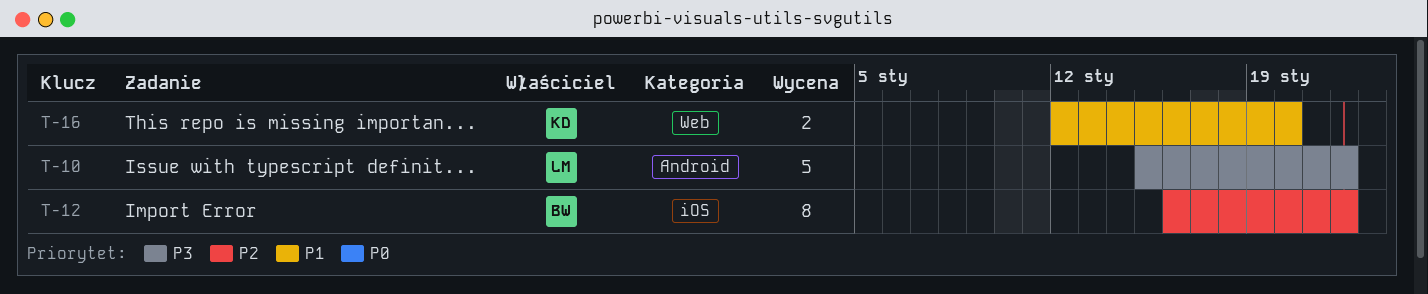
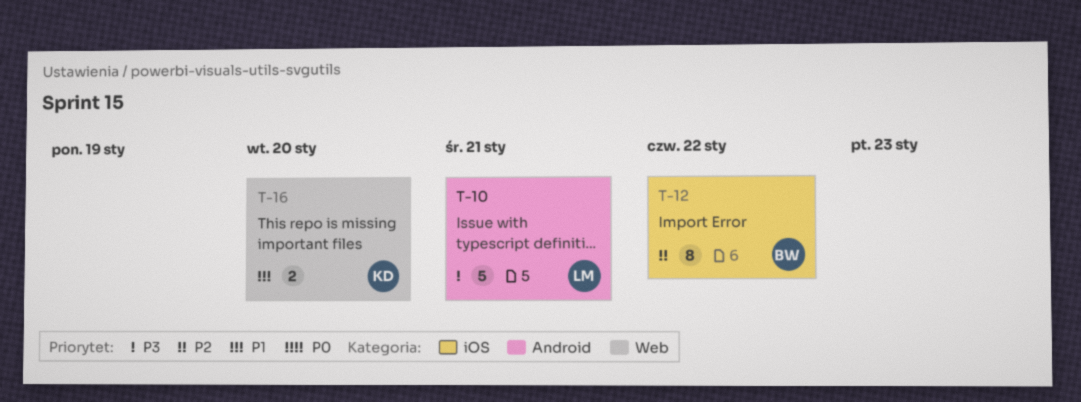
T-10, due: Jan 22 -> Jan 21

